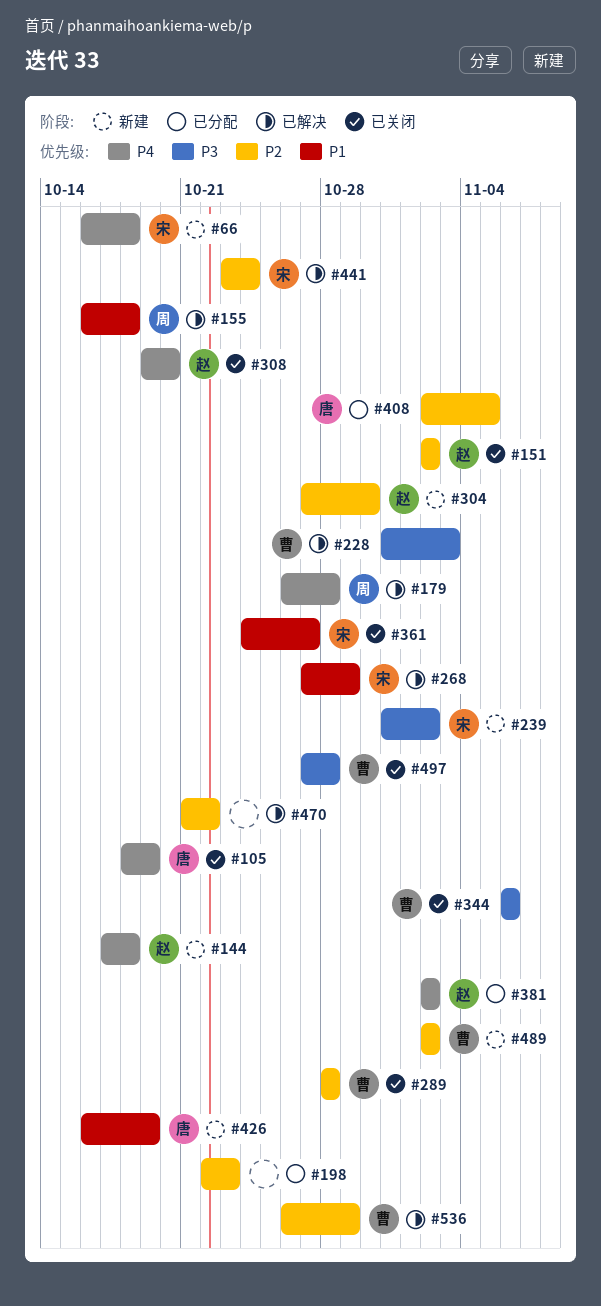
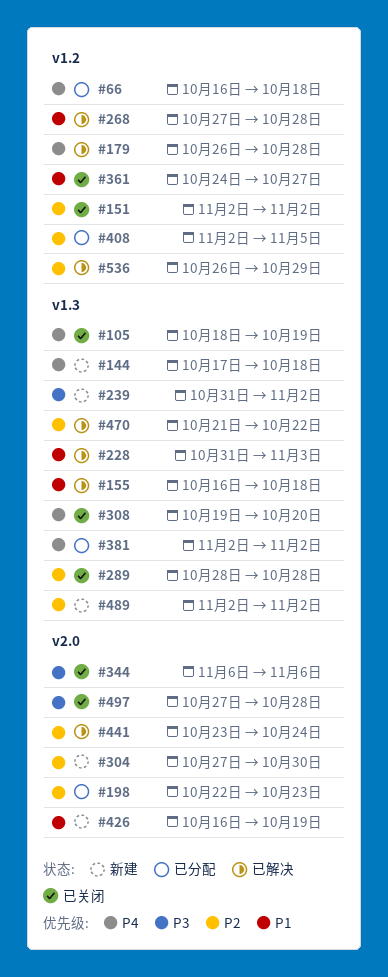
#66, status: 新建 -> 已分配
#228, priority: P3 -> P1
#268, due: Oct 29 -> Oct 28

